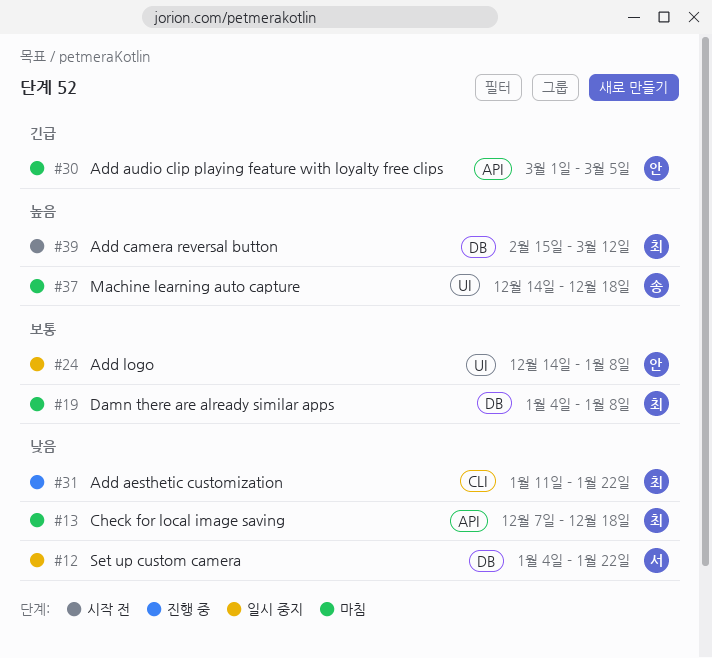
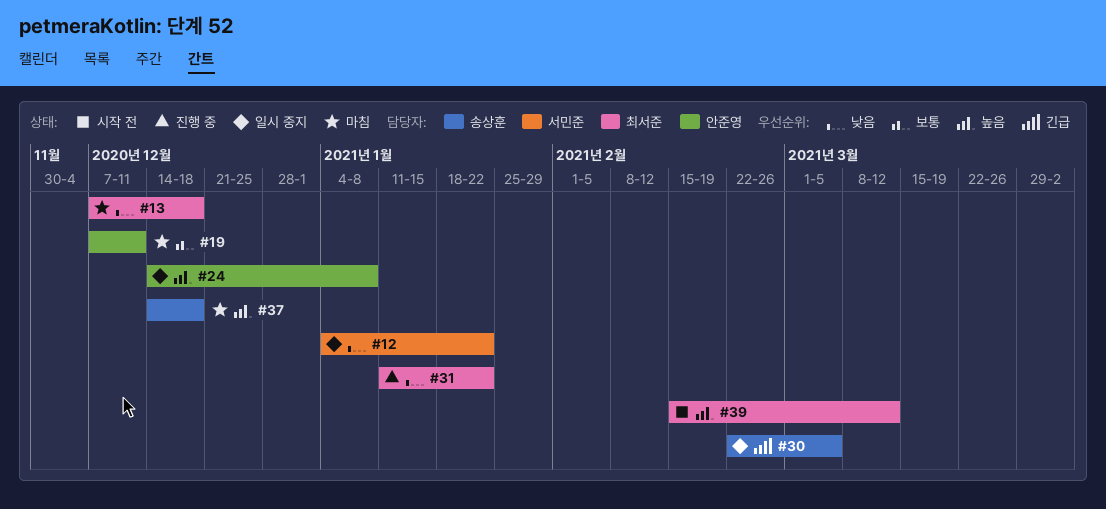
#19, owner: 최서준 -> 안준영
#19, start: Jan 4 -> Dec 7
#19, due: Jan 8 -> Dec 11
#24, priority: 보통 -> 높음
#30, status: 마침 -> 일시 중지
#30, owner: 안준영 -> 송상훈
#30, start: Mar 1 -> Feb 22

